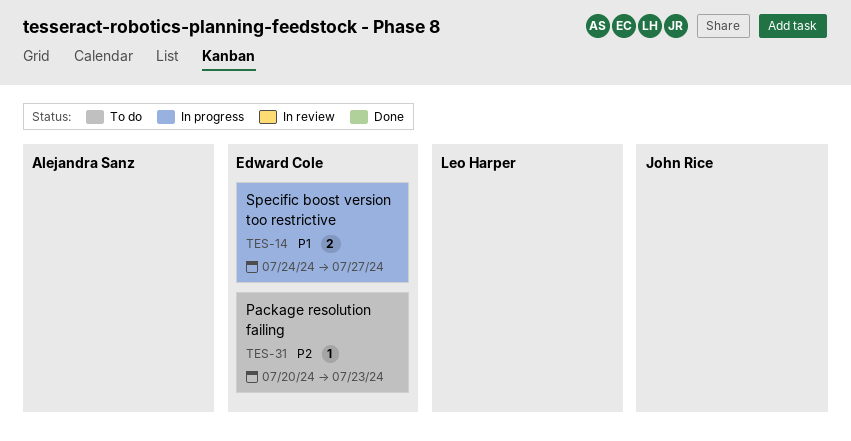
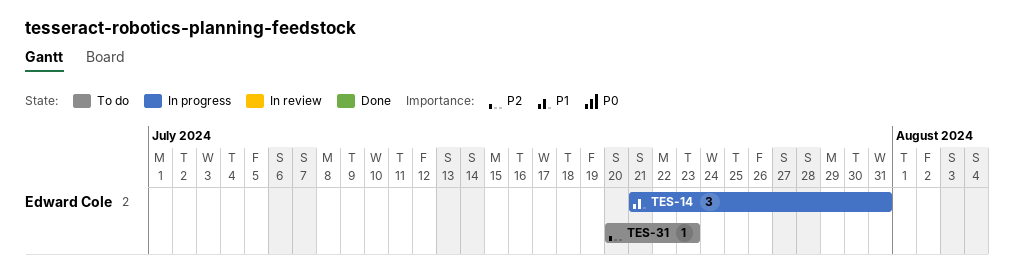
TES-14, estimate: 2 -> 3
TES-14, start: Jul 24 -> Jul 21
TES-14, due: Jul 27 -> Jul 31

